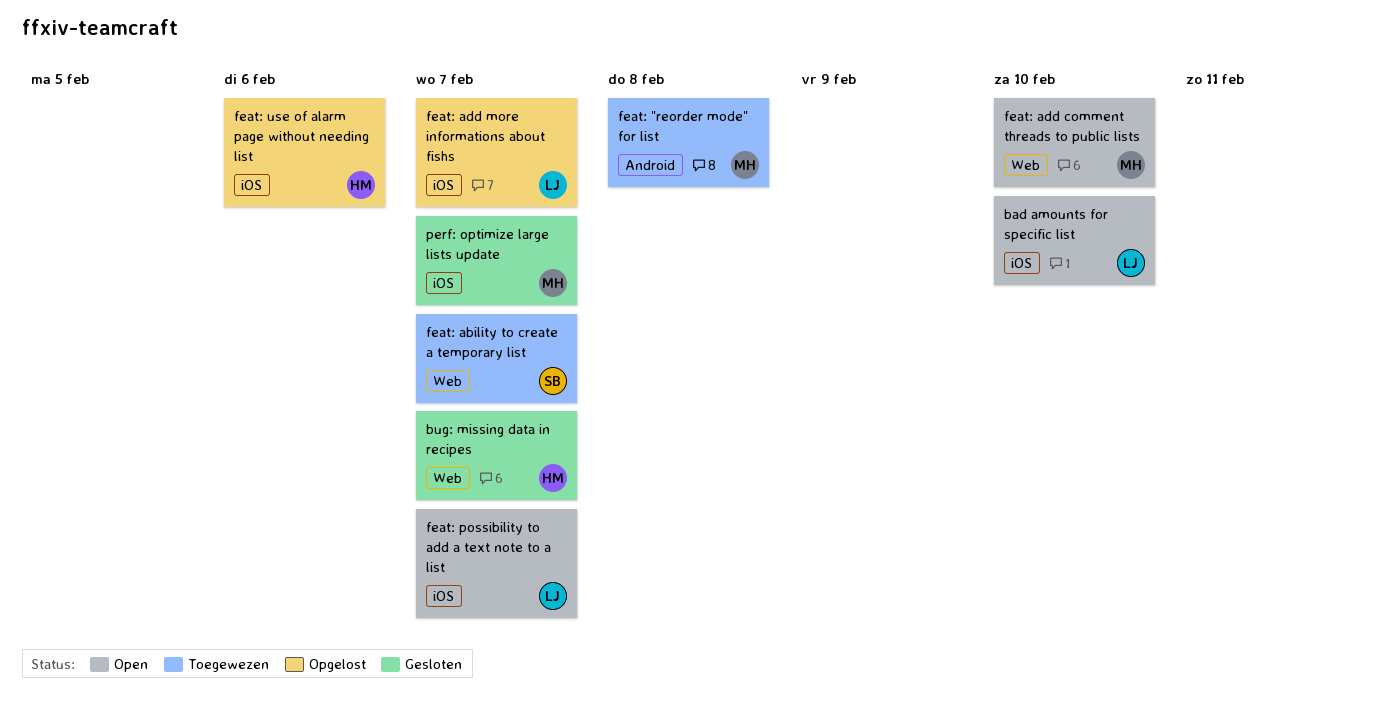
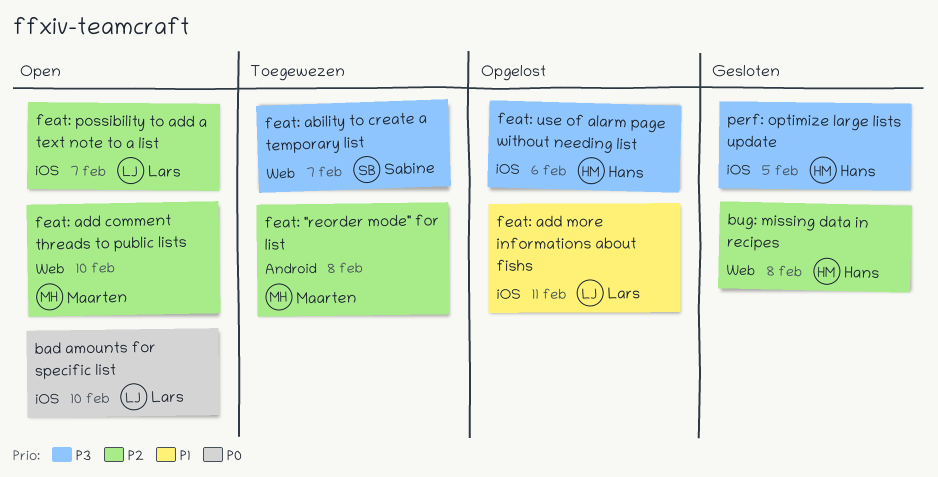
bug: missing data in recipes, due: Feb 7 -> Feb 8
feat: add more informations about fishs, due: Feb 7 -> Feb 11
perf: optimize large lists update, owner: Maarten -> Hans
perf: optimize large lists update, due: Feb 7 -> Feb 5

